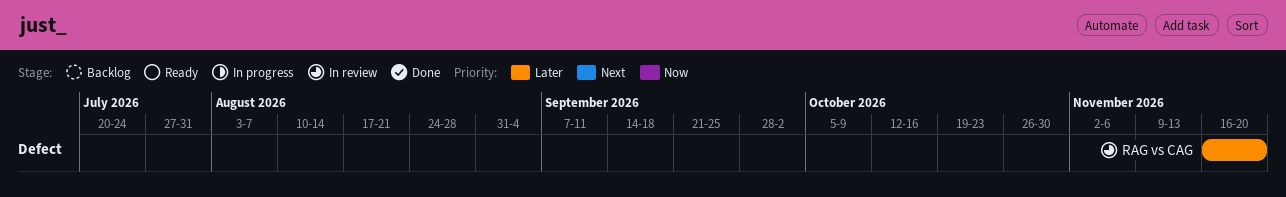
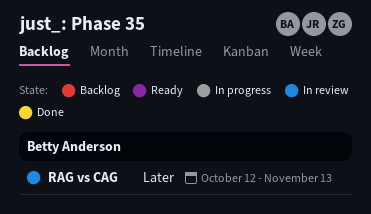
RAG vs CAG, start: Nov 16 -> Oct 12
RAG vs CAG, due: Nov 20 -> Nov 13

